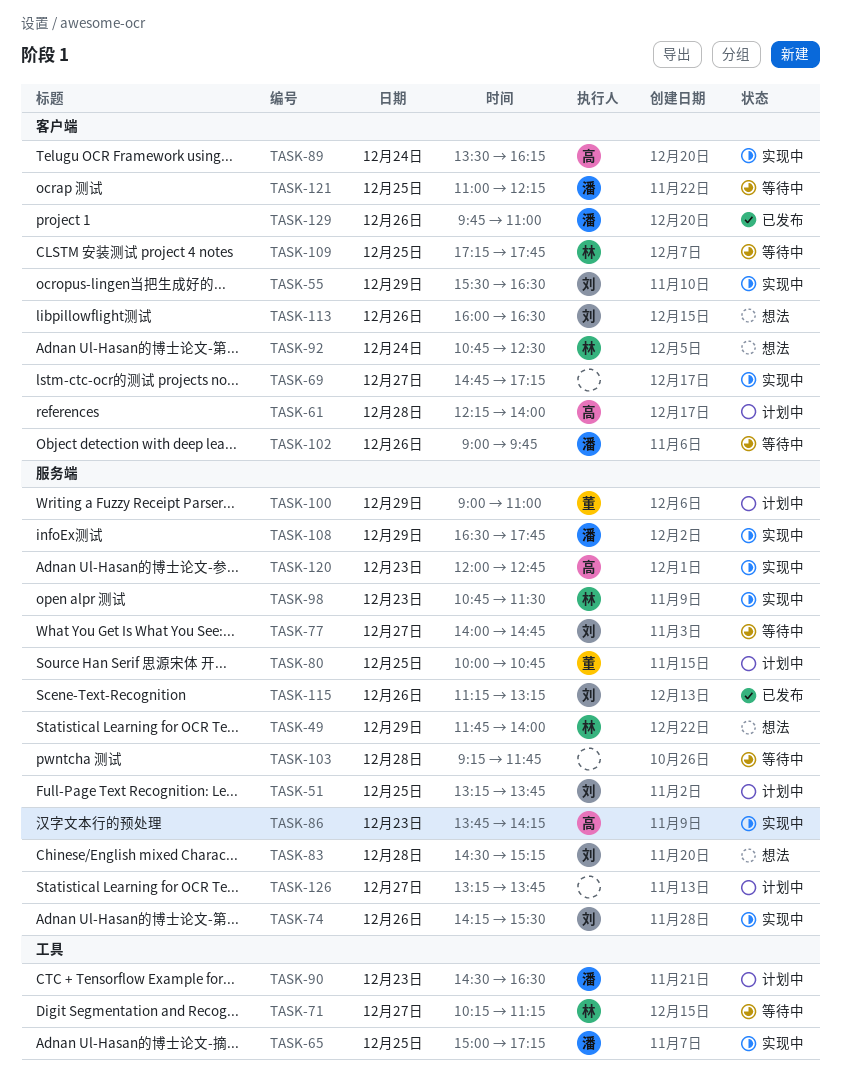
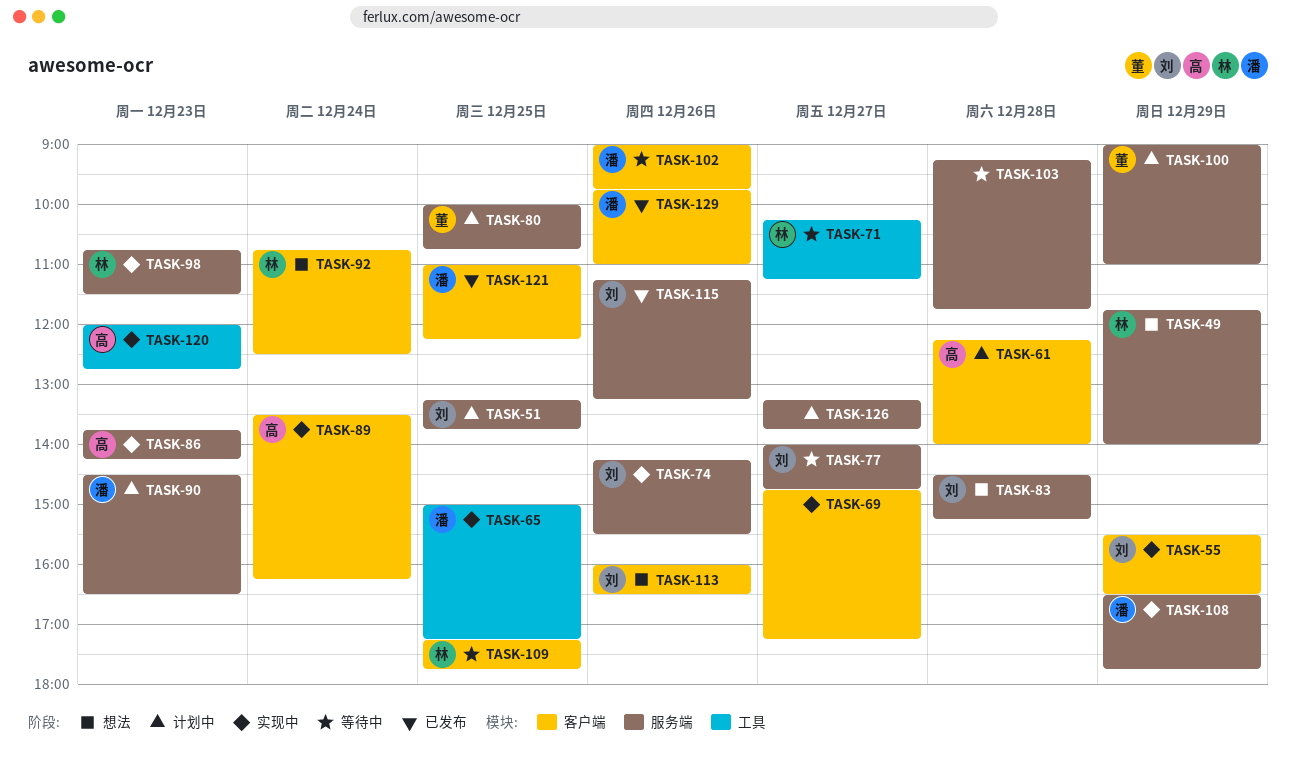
TASK-90, label: 工具 -> 服务端
TASK-120, label: 服务端 -> 工具
TASK-121, status: 等待中 -> 已发布

